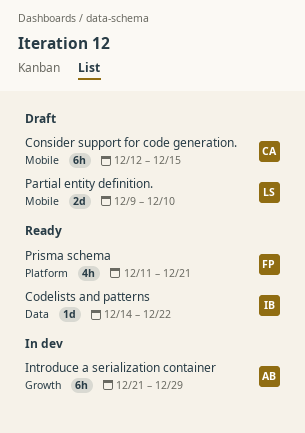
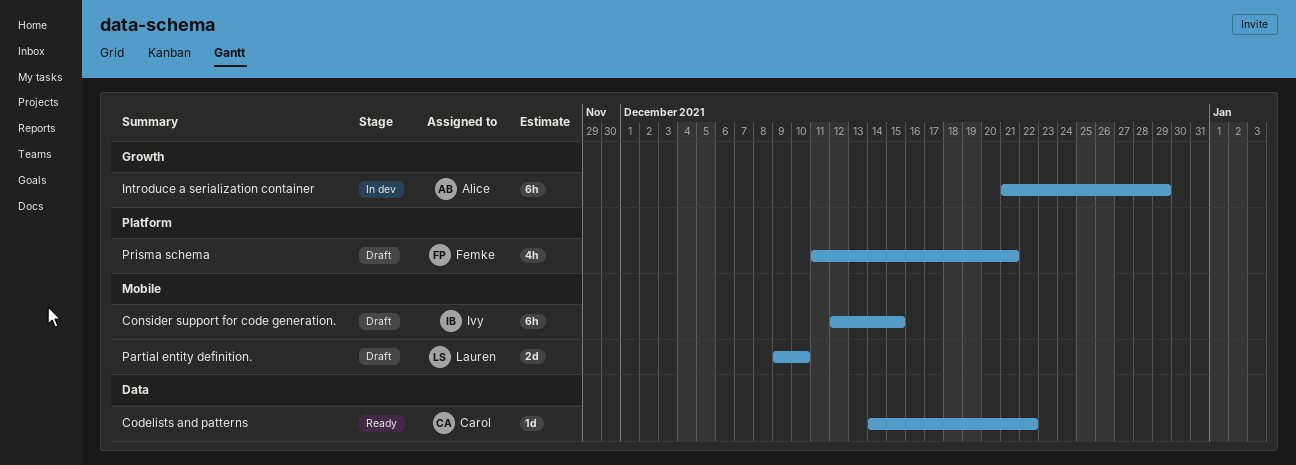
Codelists and patterns, owner: Ivy -> Carol
Consider support for code generation., owner: Carol -> Ivy
Prisma schema, status: Ready -> Draft

